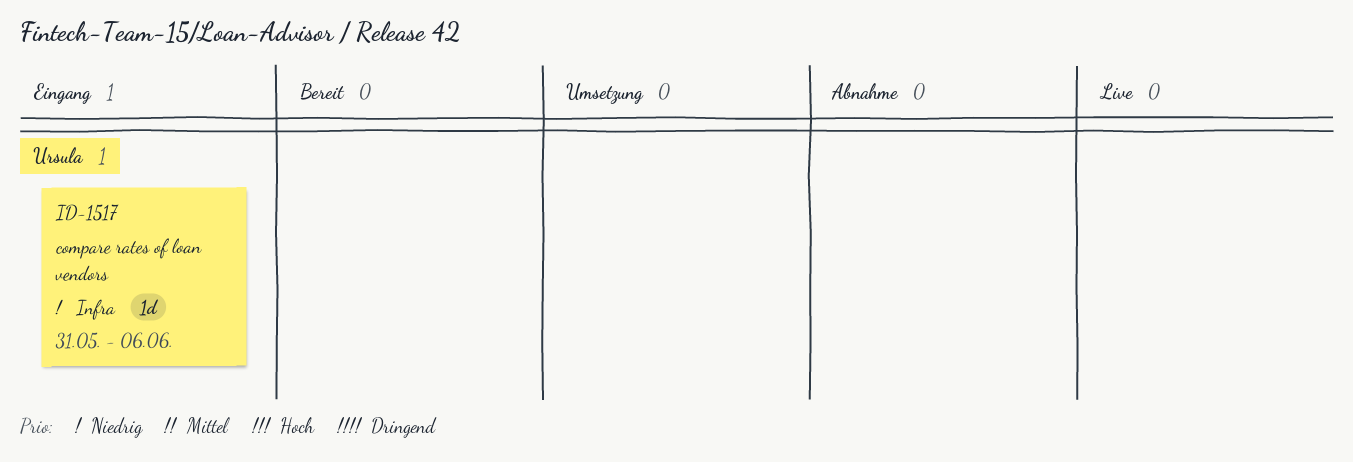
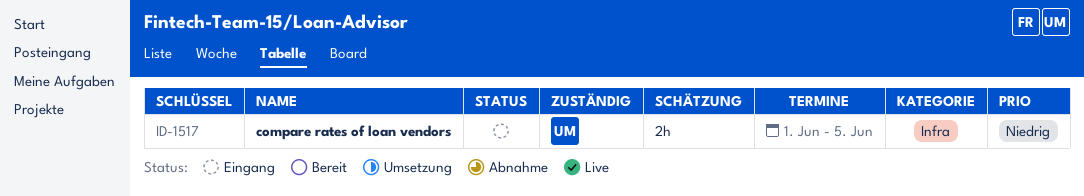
ID-1517, estimate: 1d -> 2h
ID-1517, start: May 31 -> Jun 1
ID-1517, due: Jun 6 -> Jun 5

